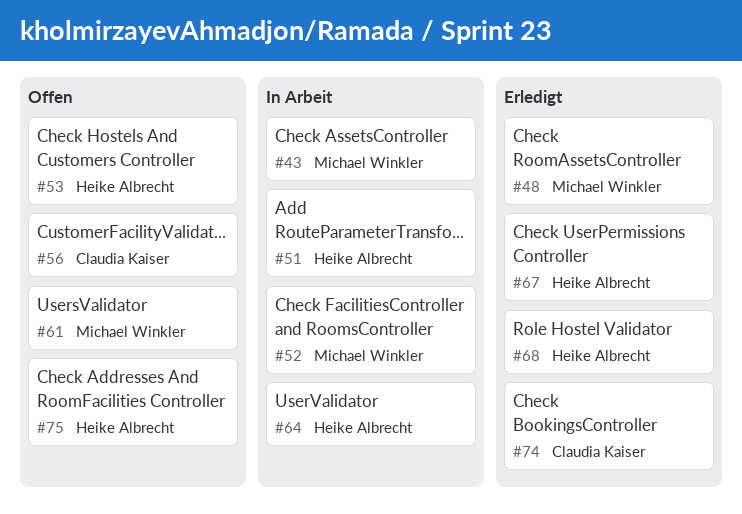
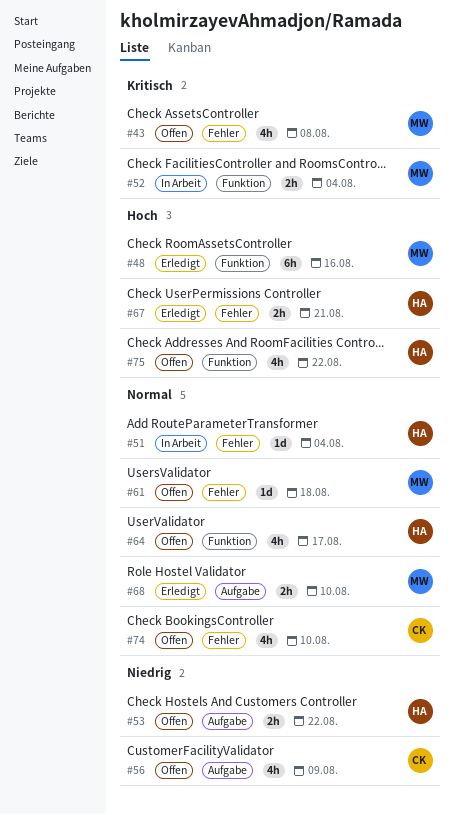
#43, status: In Arbeit -> Offen
#64, status: In Arbeit -> Offen
#68, owner: Heike Albrecht -> Michael Winkler
#74, status: Erledigt -> Offen

